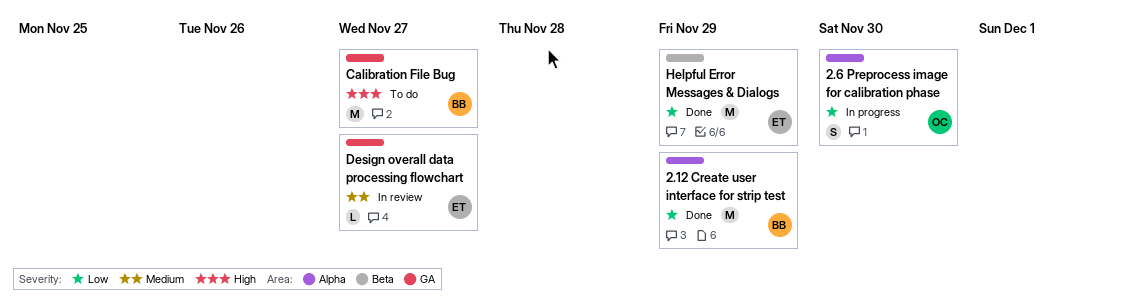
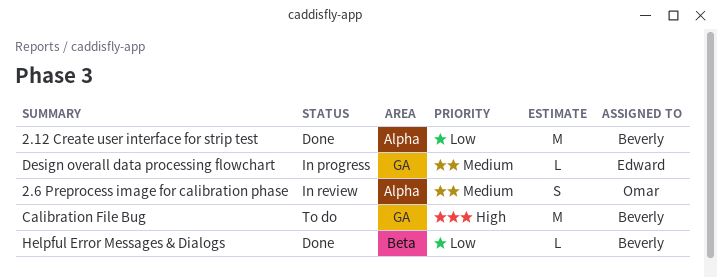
2.6 Preprocess image for calibration phase, status: In progress -> In review
2.6 Preprocess image for calibration phase, priority: Low -> Medium
Design overall data processing flowchart, status: In review -> In progress
Helpful Error Messages & Dialogs, owner: Edward -> Beverly
Helpful Error Messages & Dialogs, estimate: M -> L

